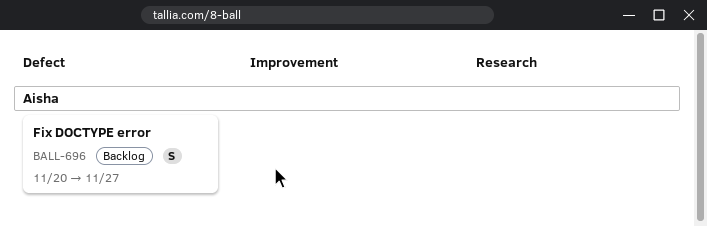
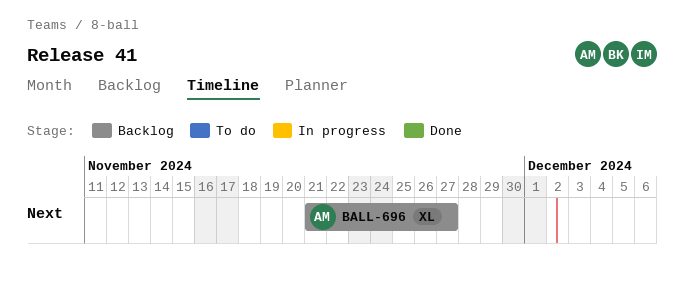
BALL-696, estimate: S -> XL
BALL-696, start: Nov 20 -> Nov 21

